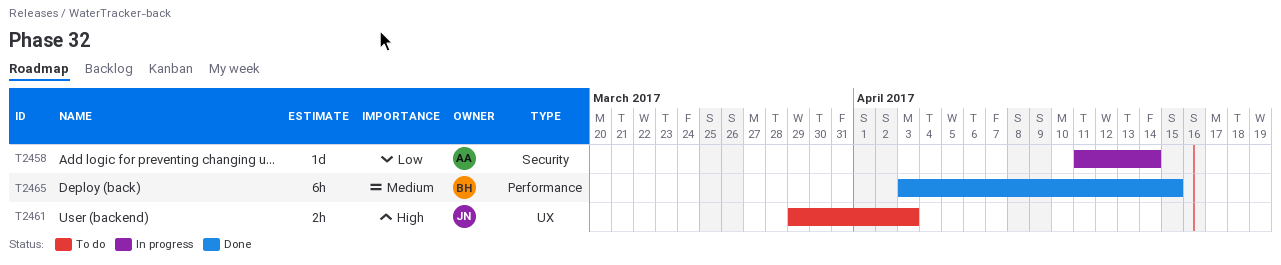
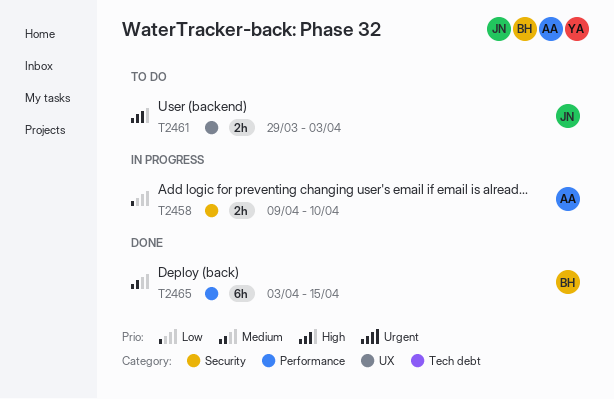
T2458, estimate: 1d -> 2h
T2458, start: Apr 11 -> Apr 9
T2458, due: Apr 14 -> Apr 10

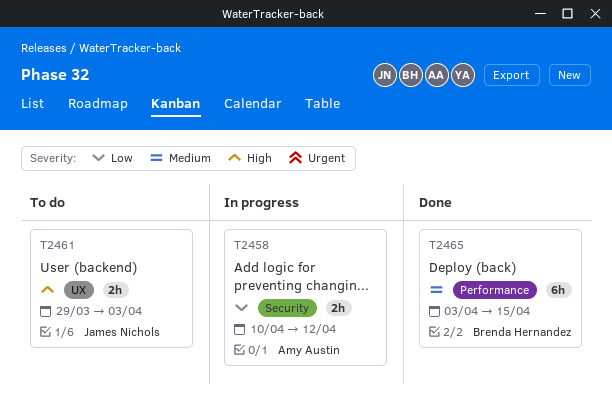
T2458, start: Apr 9 -> Apr 10
T2458, due: Apr 10 -> Apr 12

